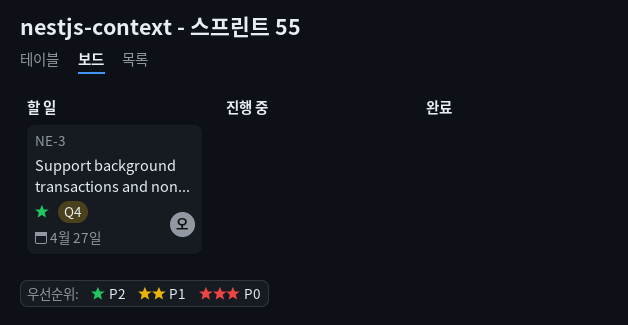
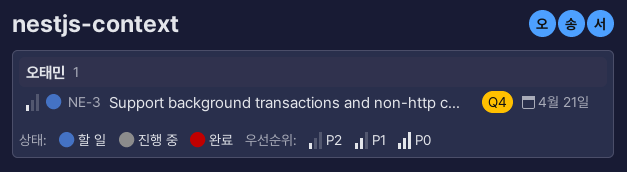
NE-3, due: Apr 27 -> Apr 21

